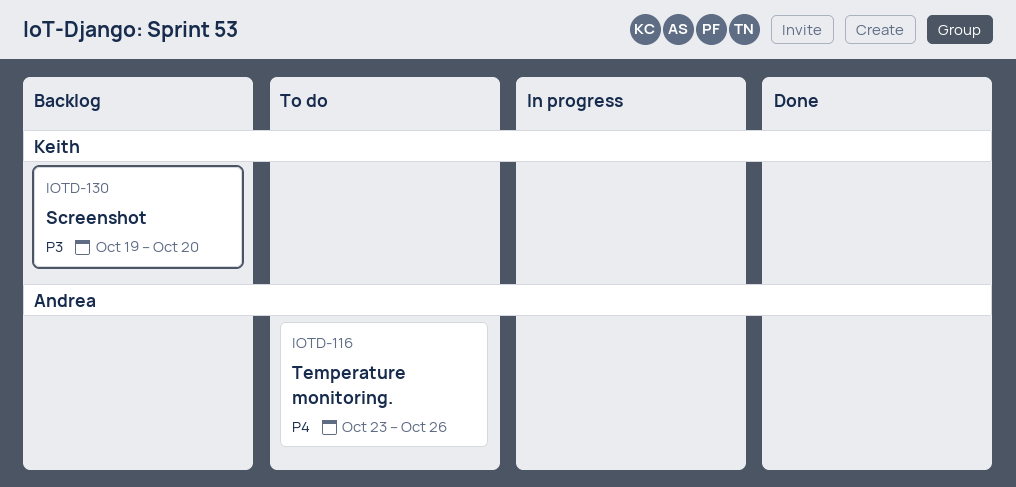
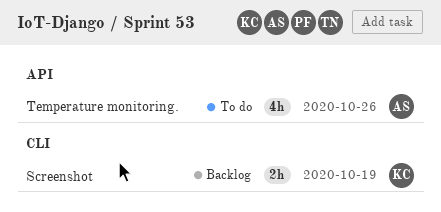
Screenshot, due: Oct 20 -> Oct 19

